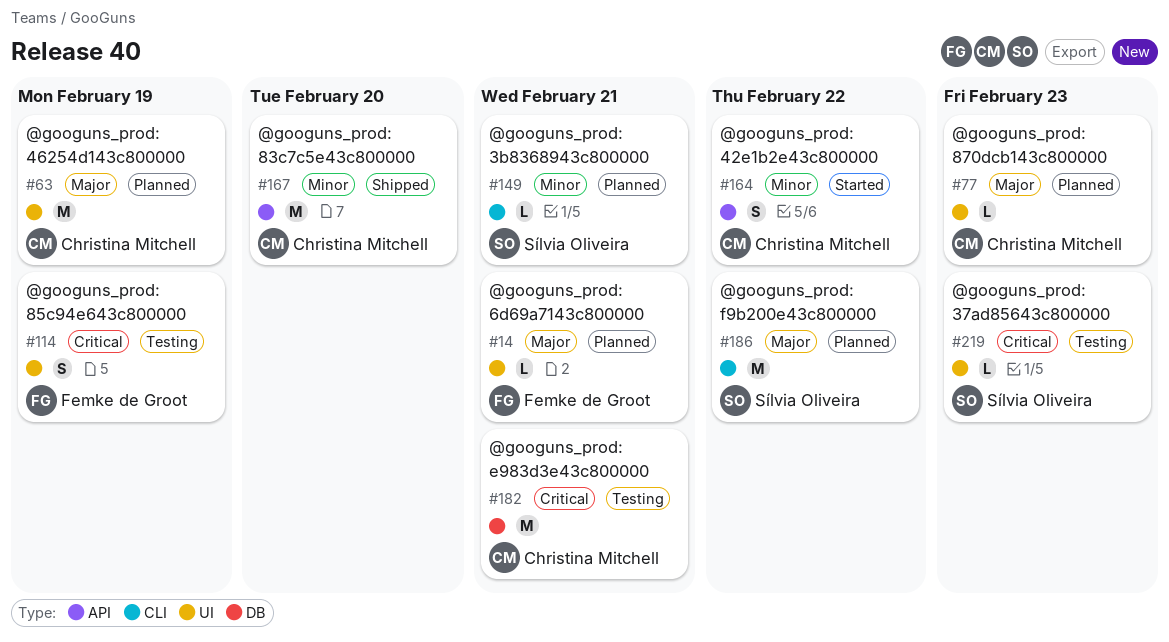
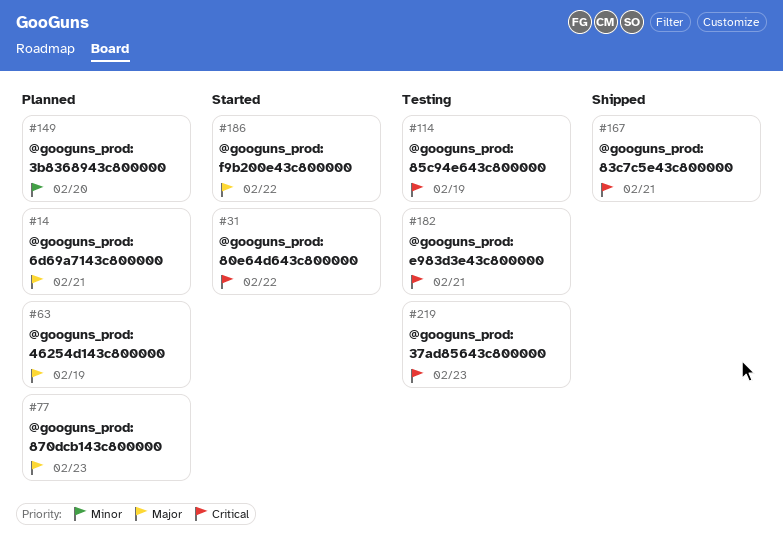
#31: none -> present
#149, due: Feb 21 -> Feb 20
#164: present -> none
#167, priority: Minor -> Critical
#167, due: Feb 20 -> Feb 21
#186, status: Planned -> Started

